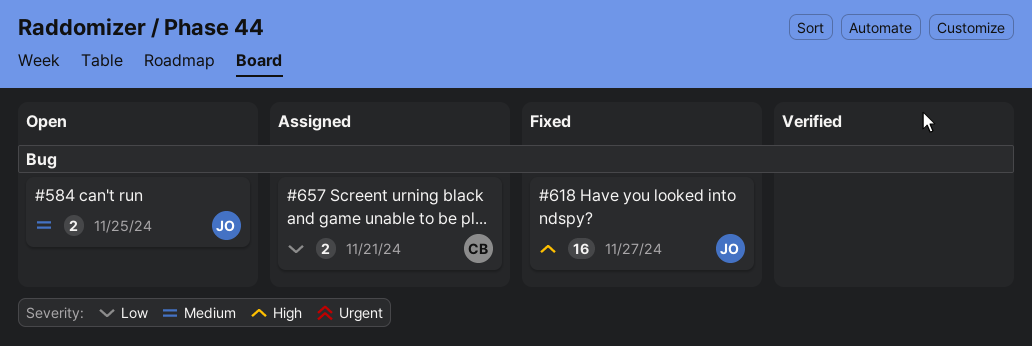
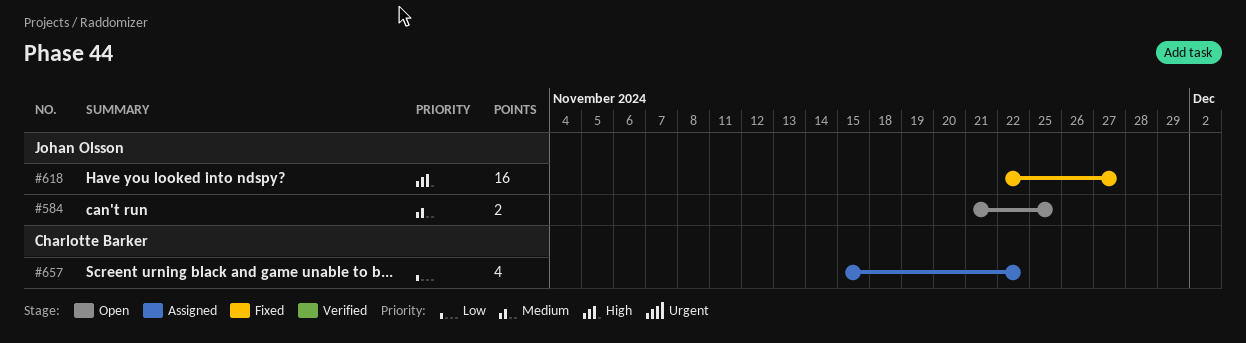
#657, estimate: 2 -> 4
#657, due: Nov 21 -> Nov 22

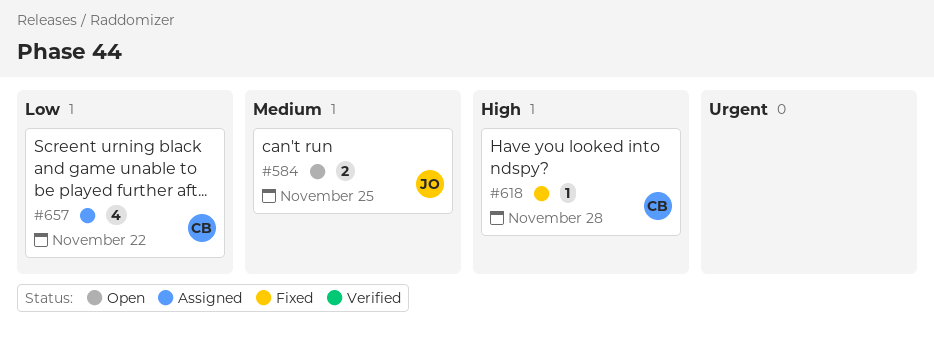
#618, owner: Johan Olsson -> Charlotte Barker
#618, estimate: 16 -> 1
#618, due: Nov 27 -> Nov 28

